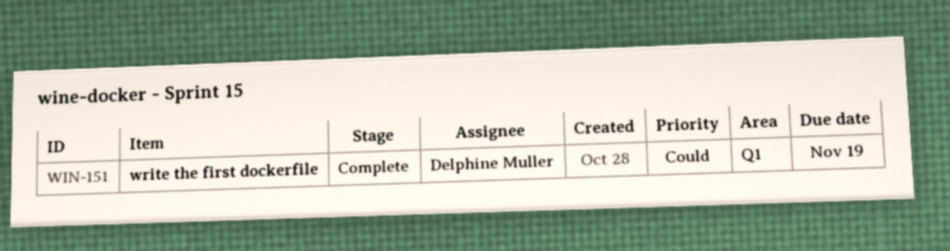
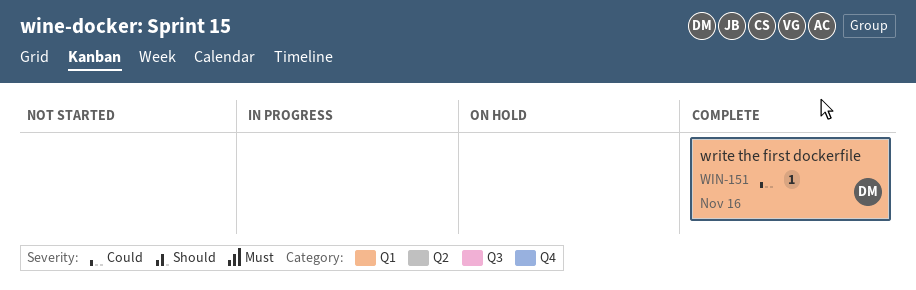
WIN-151, due: Nov 19 -> Nov 16

